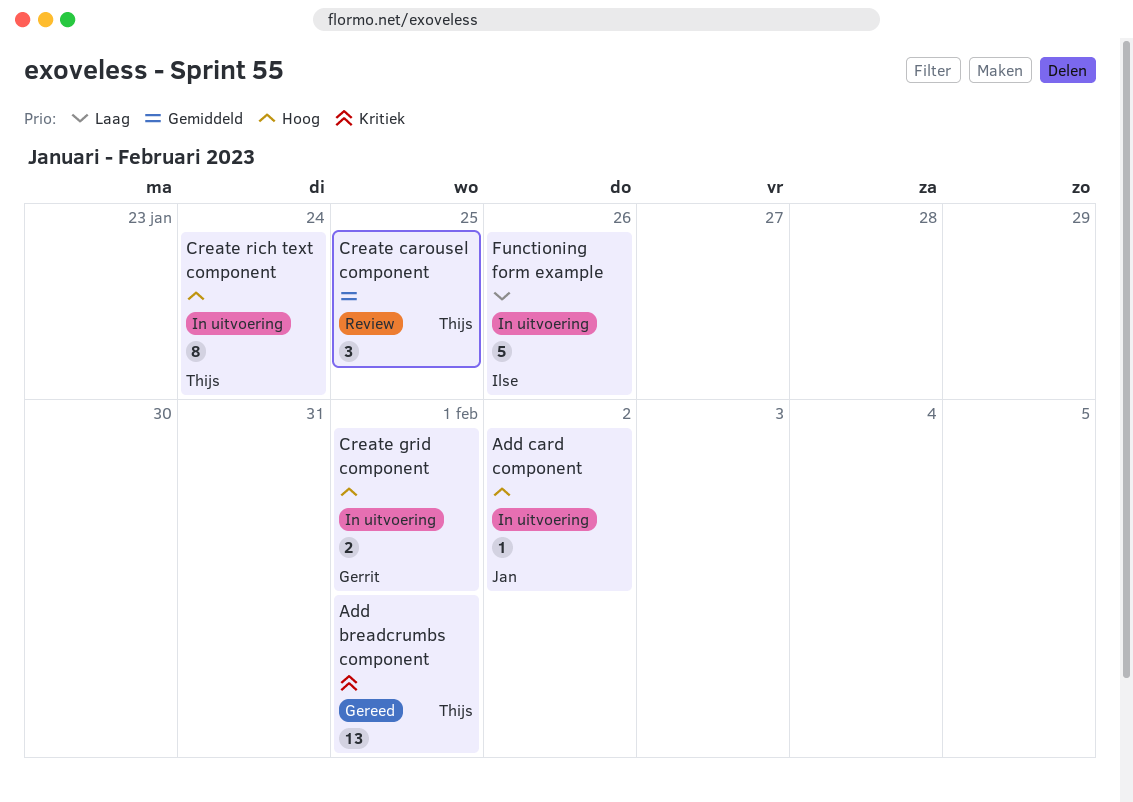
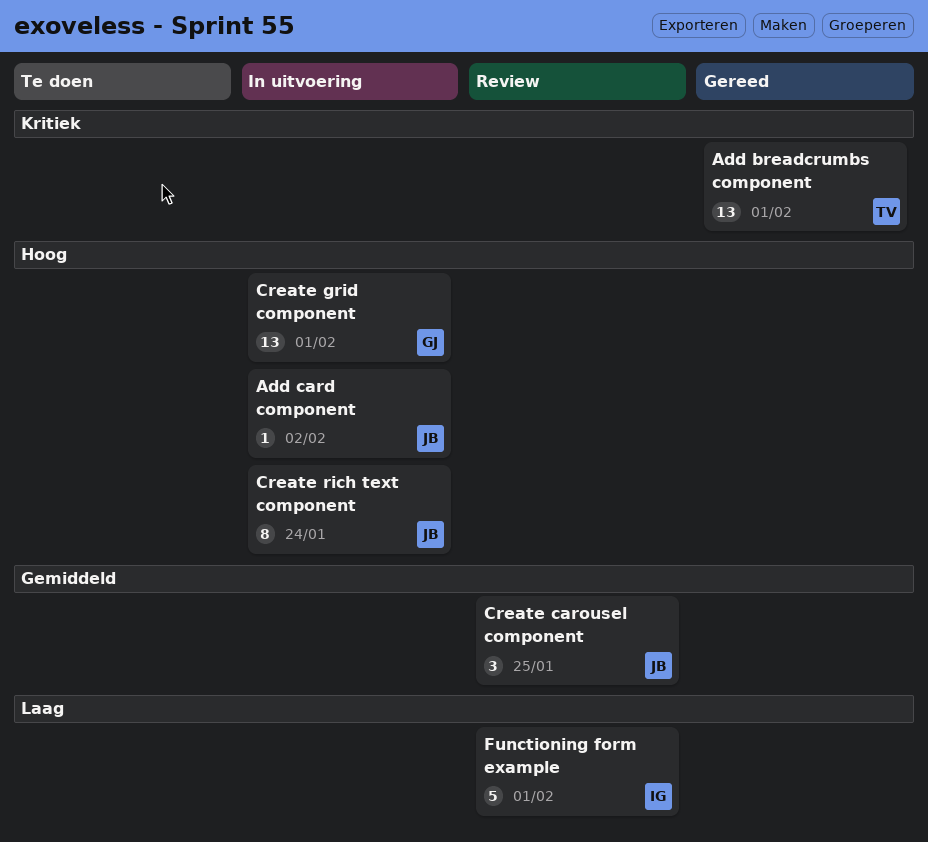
Create carousel component, owner: Thijs -> Jan
Create grid component, estimate: 2 -> 13
Create rich text component, owner: Thijs -> Jan
Functioning form example, status: In uitvoering -> Review
Functioning form example, due: Jan 26 -> Feb 1

